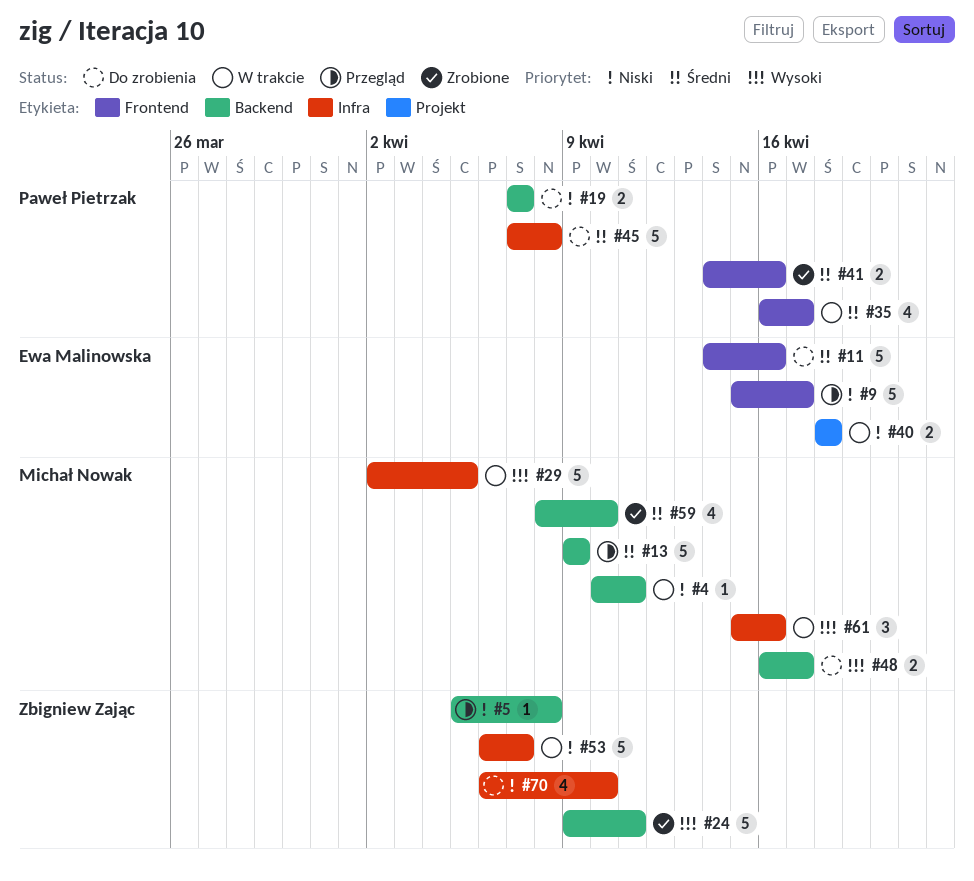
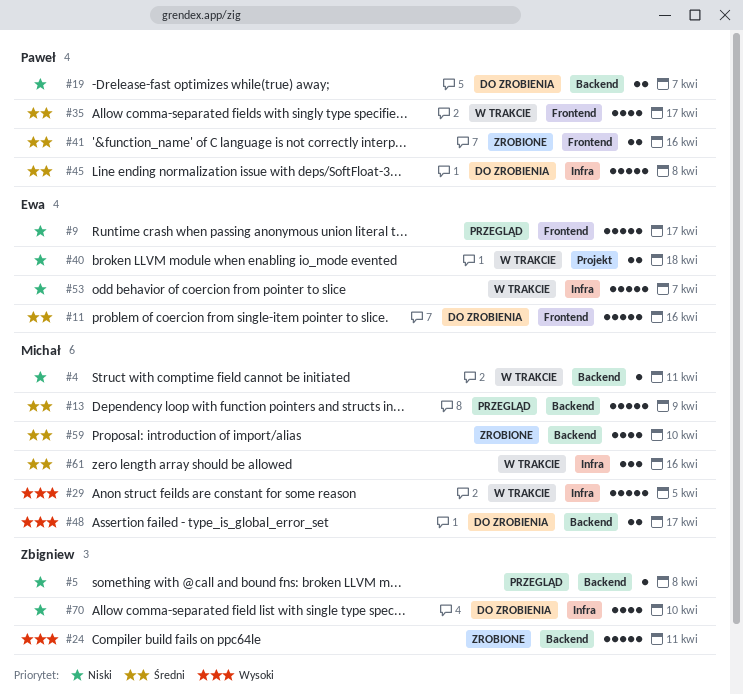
#53, owner: Zbigniew Zając -> Ewa Malinowska
#61, priority: Wysoki -> Średni

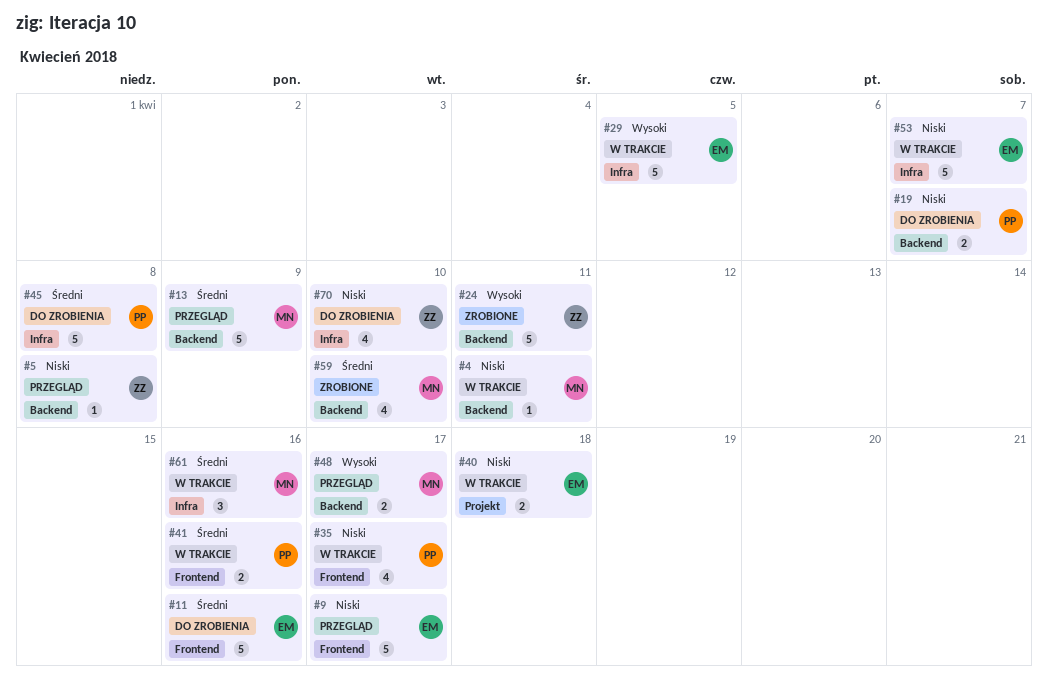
#29, owner: Michał -> Ewa
#35, priority: Średni -> Niski
#41, status: Zrobione -> W trakcie
#48, status: Do zrobienia -> Przegląd

